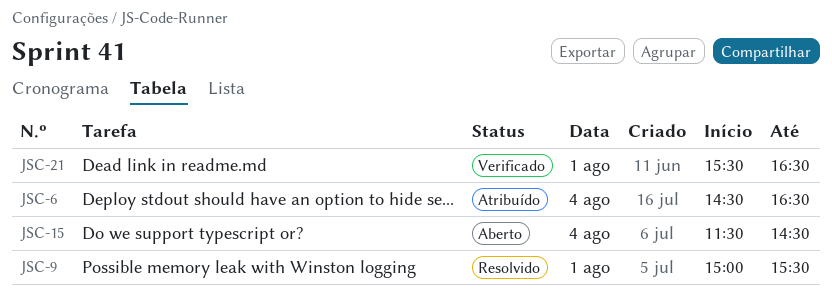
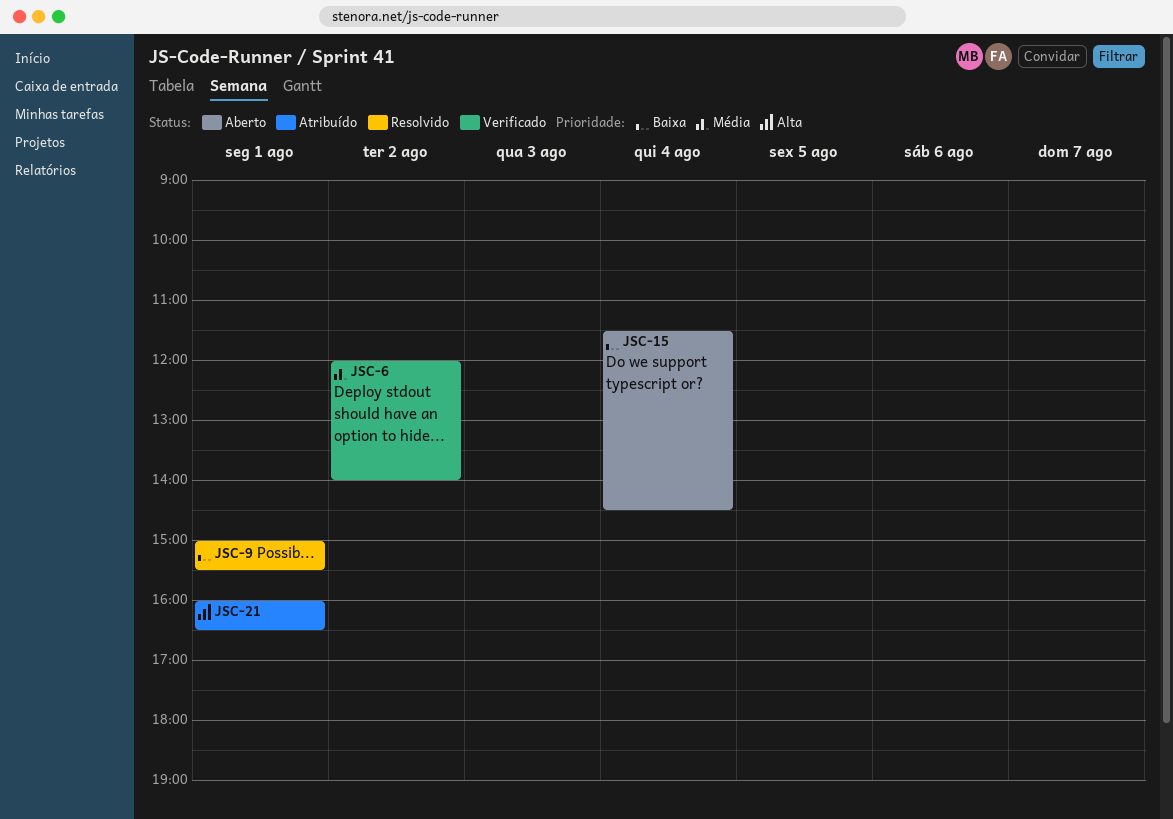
JSC-6, status: Atribuído -> Verificado
JSC-6, day: Aug 4 -> Aug 2
JSC-6, begins: 14:30 -> 12:00
JSC-6, ends: 16:30 -> 14:00
JSC-21, status: Verificado -> Atribuído
JSC-21, begins: 15:30 -> 16:00

